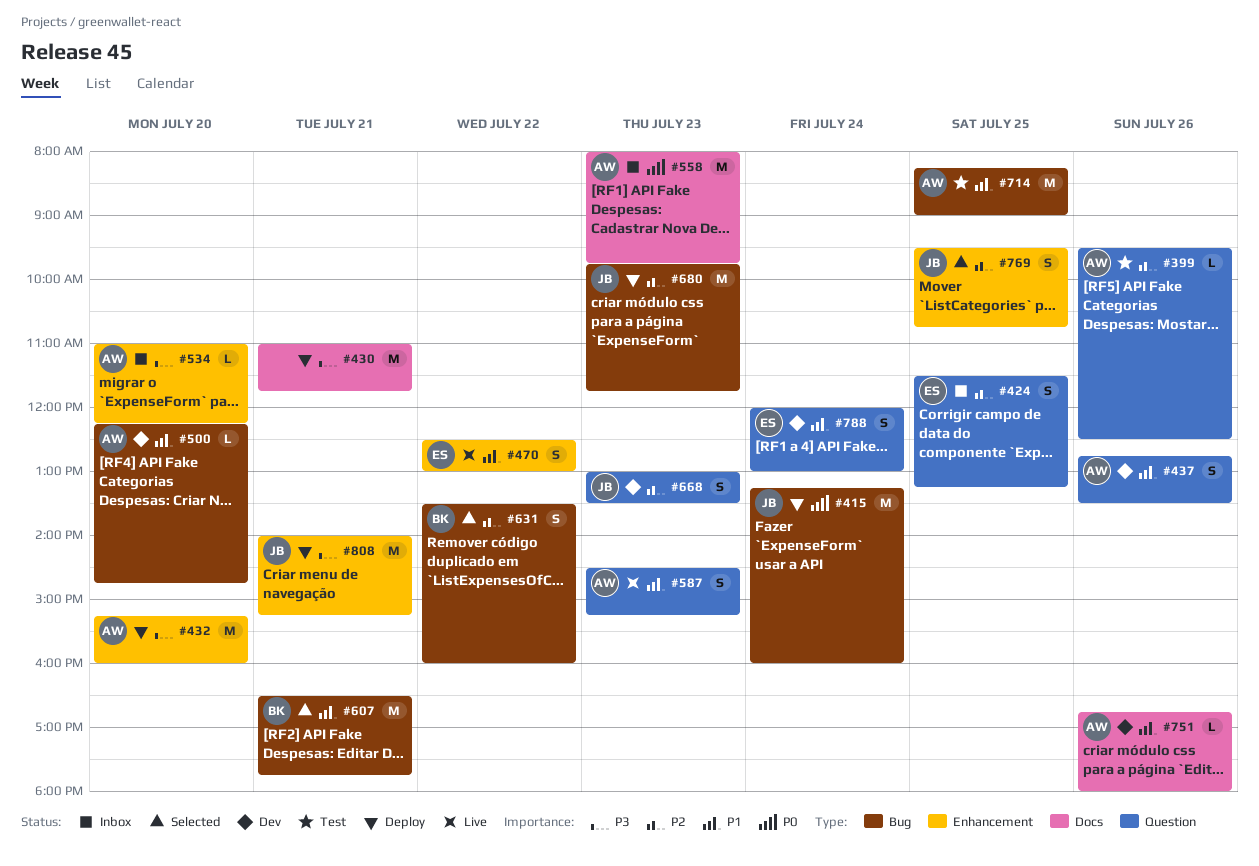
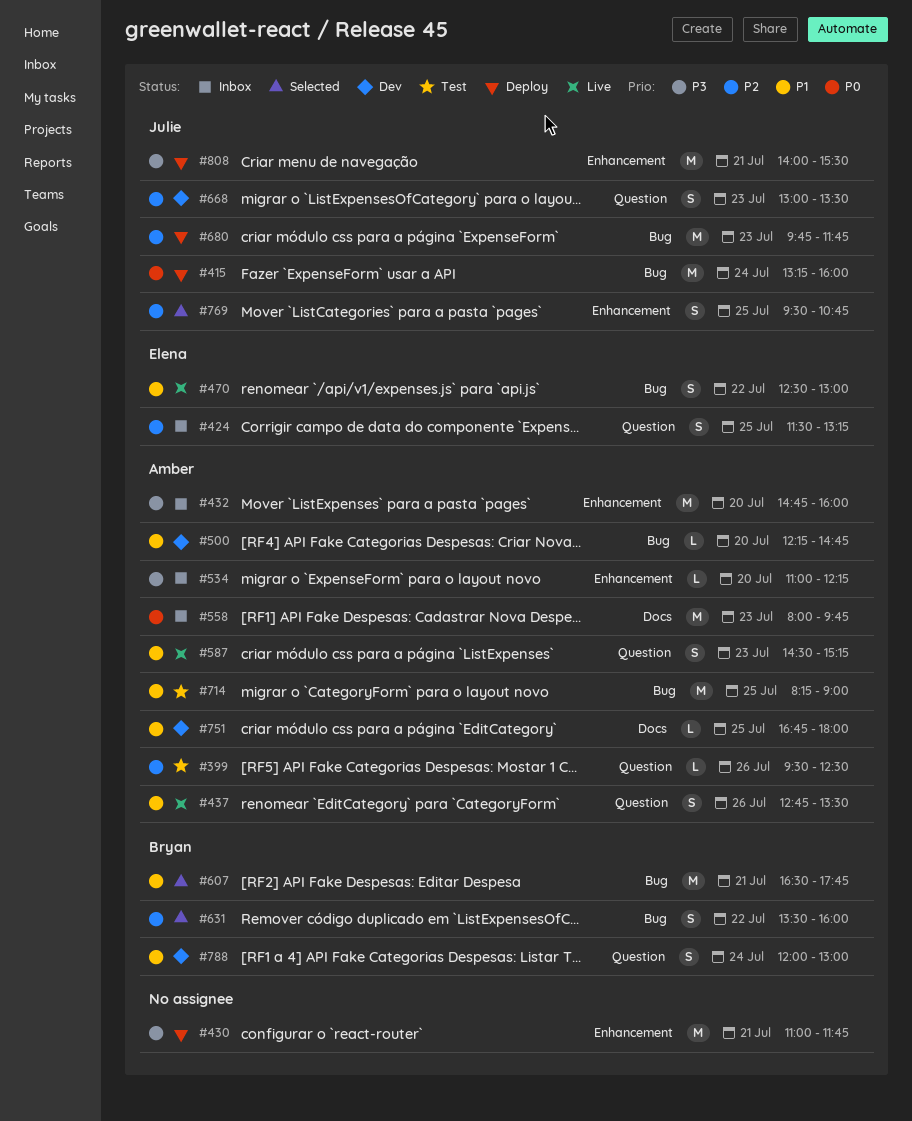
#430, label: Docs -> Enhancement
#432, status: Deploy -> Inbox
#432, begins: 15:15 -> 14:45
#437, status: Dev -> Live
#470, label: Enhancement -> Bug
#751, day: Jul 26 -> Jul 25
#788, owner: Elena -> Bryan
#808, ends: 15:15 -> 15:30

